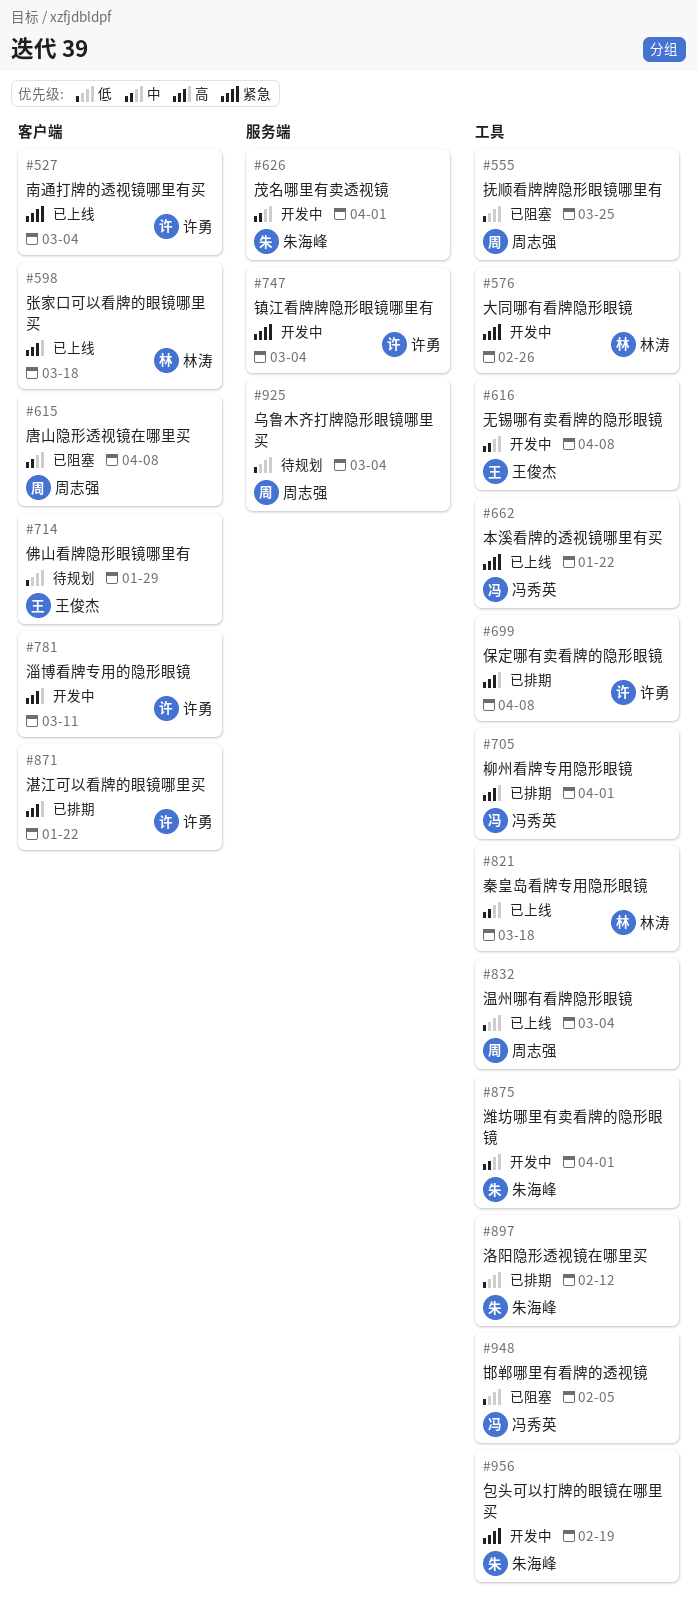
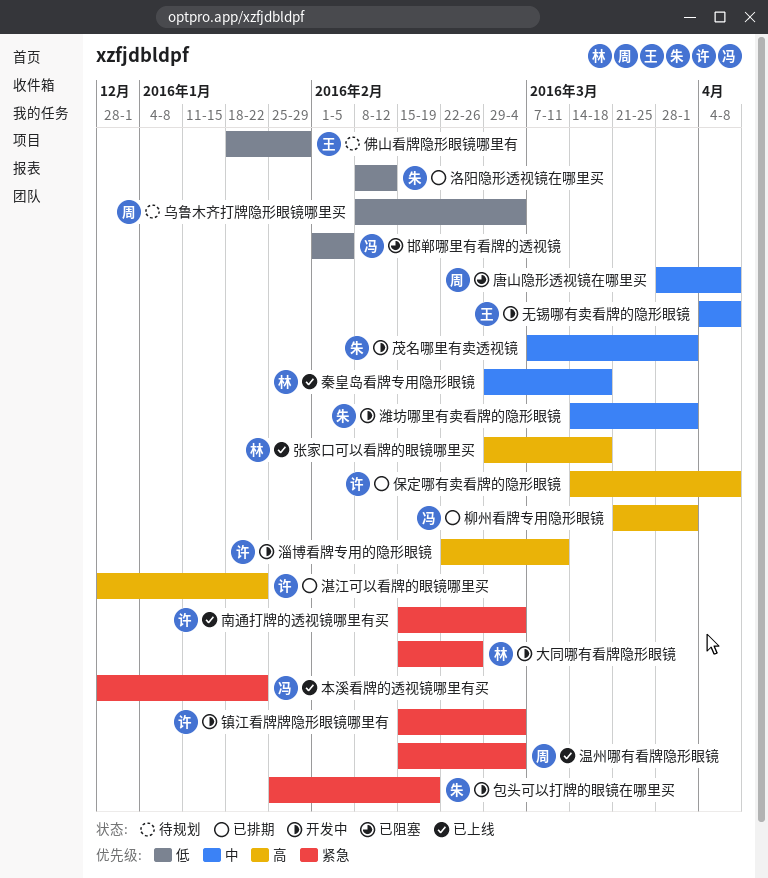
抚顺看牌牌隐形眼镜哪里有: present -> none
温州哪有看牌隐形眼镜, priority: 低 -> 紧急

